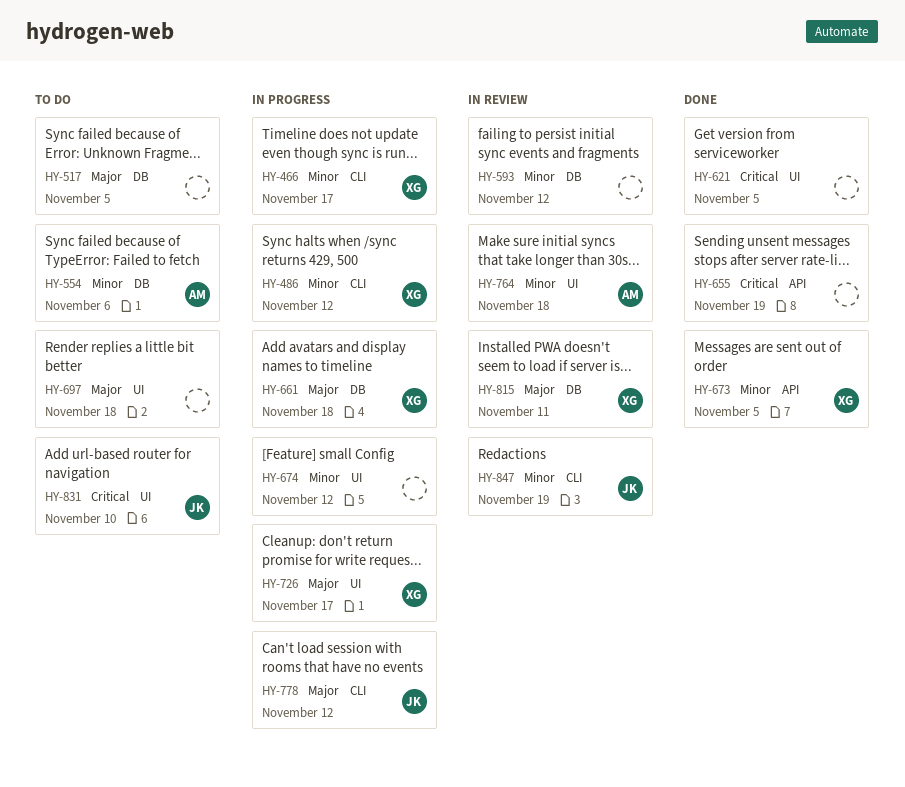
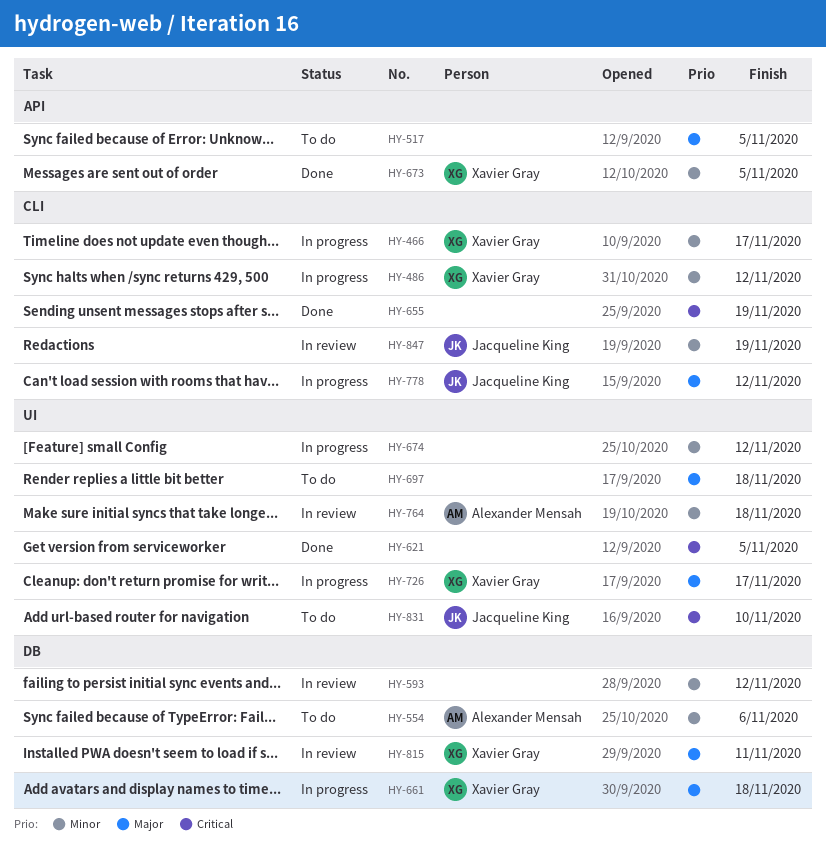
HY-517, label: DB -> API
HY-655, label: API -> CLI

